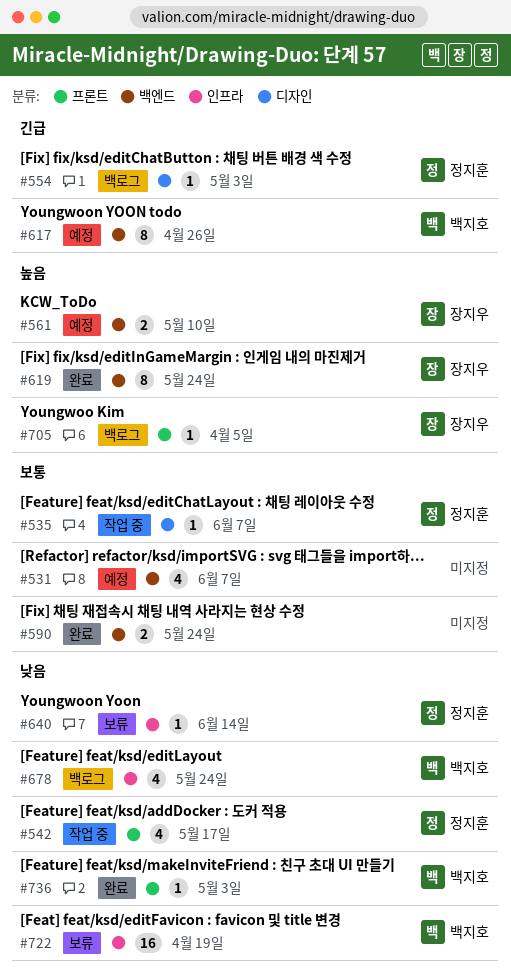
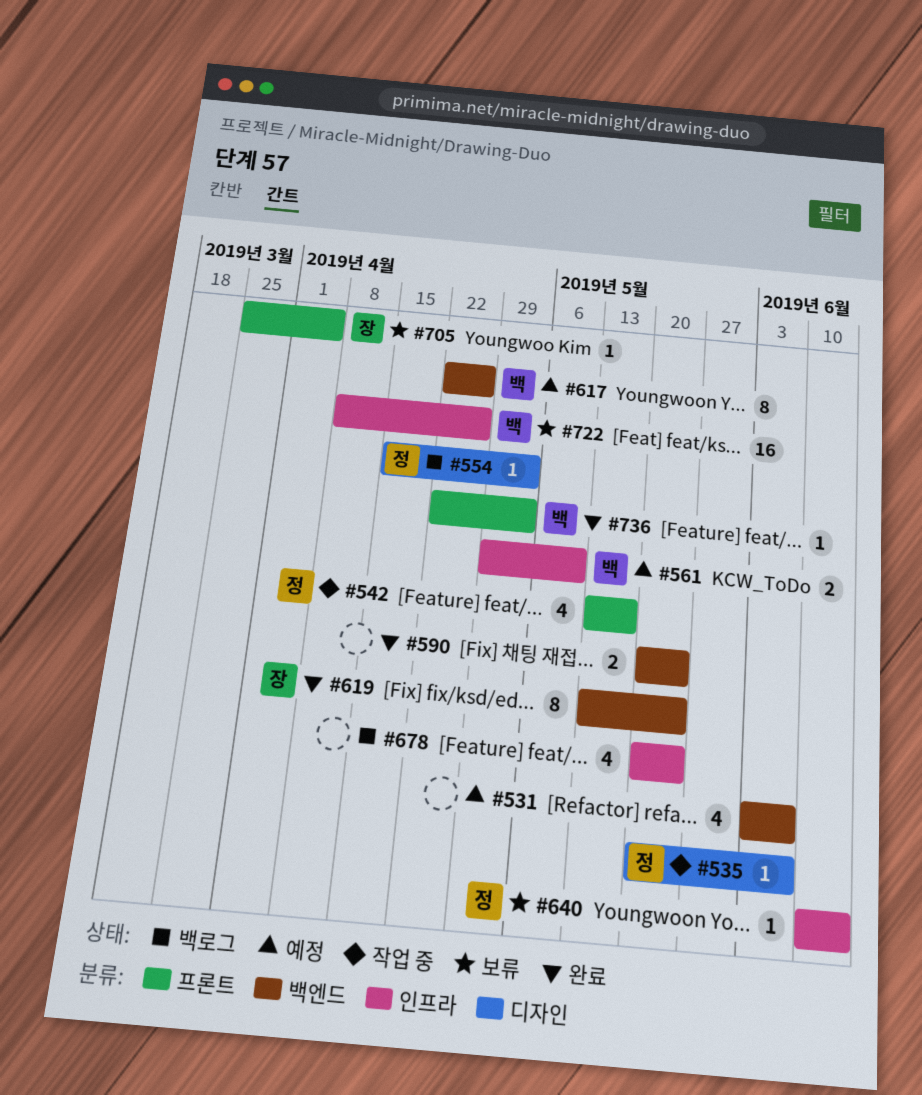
#561, owner: 장지우 -> 백지호
#561, label: 백엔드 -> 인프라
#678, owner: 백지호 -> none
#705, status: 백로그 -> 보류
#722, due: Apr 19 -> Apr 26

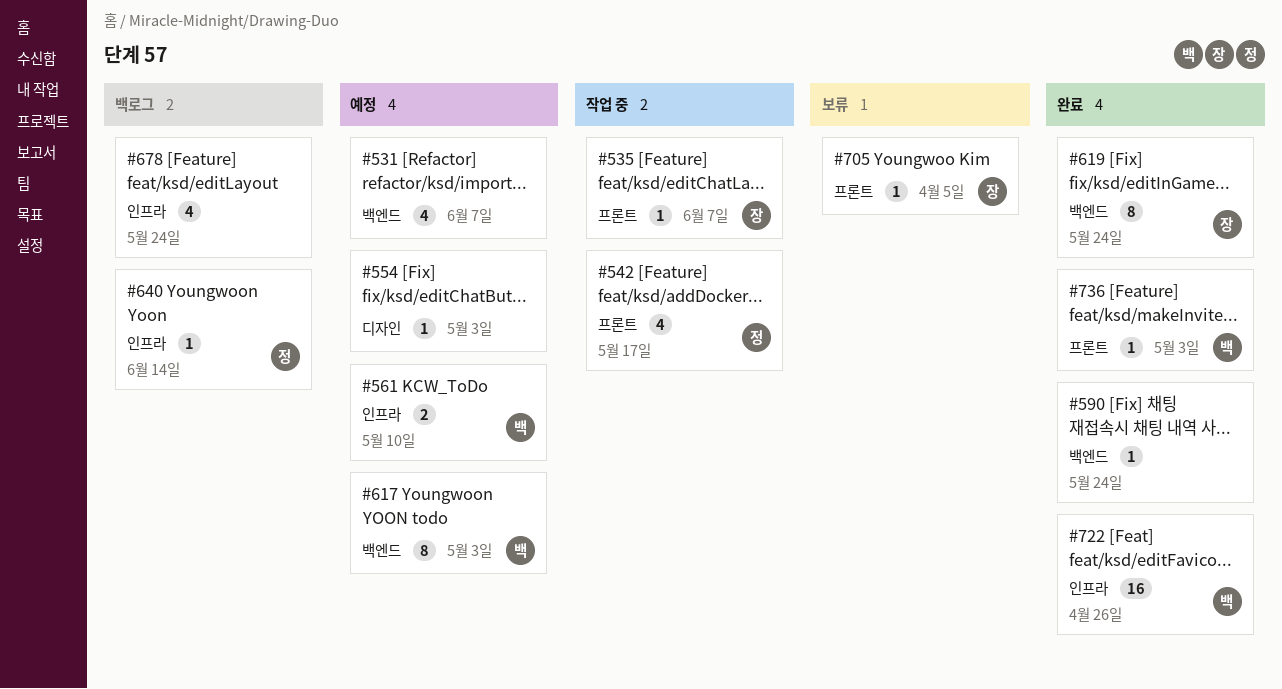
#535, owner: 정 -> 장
#535, label: 디자인 -> 프론트
#554, status: 백로그 -> 예정
#554, owner: 정 -> none
#590, estimate: 2 -> 1
#617, due: Apr 26 -> May 3
#640, status: 보류 -> 백로그
#722, status: 보류 -> 완료

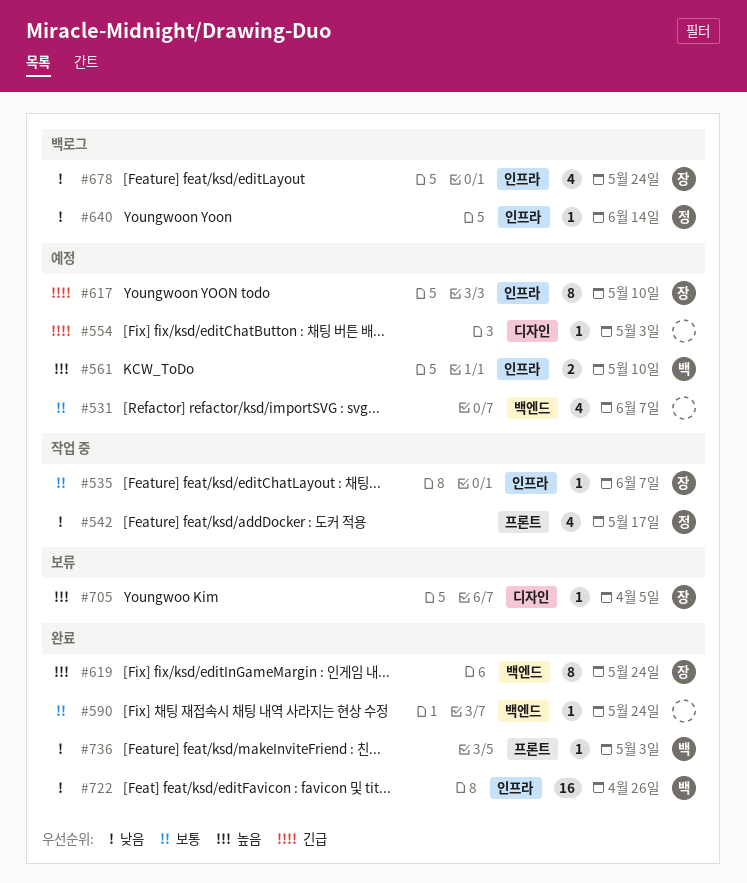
#535, label: 프론트 -> 인프라
#617, owner: 백 -> 장
#617, label: 백엔드 -> 인프라
#617, due: May 3 -> May 10
#678, owner: none -> 장
#705, label: 프론트 -> 디자인

